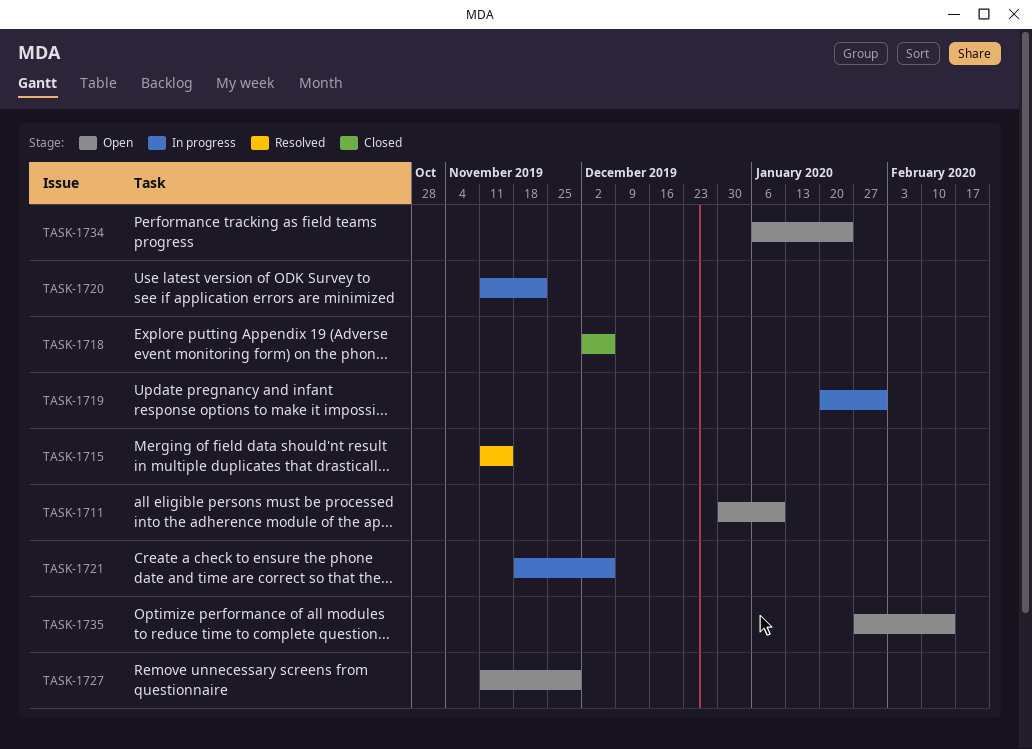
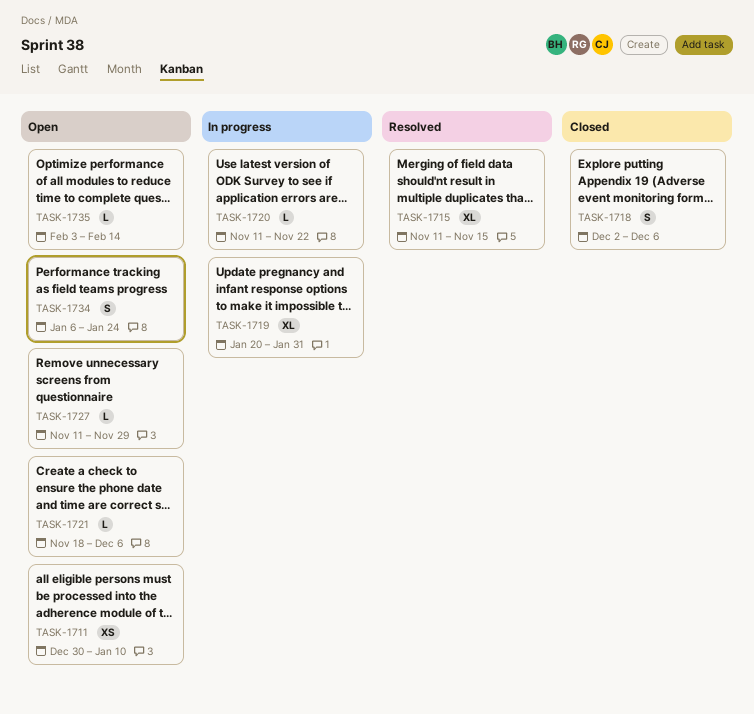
TASK-1721, status: In progress -> Open
TASK-1735, start: Jan 27 -> Feb 3

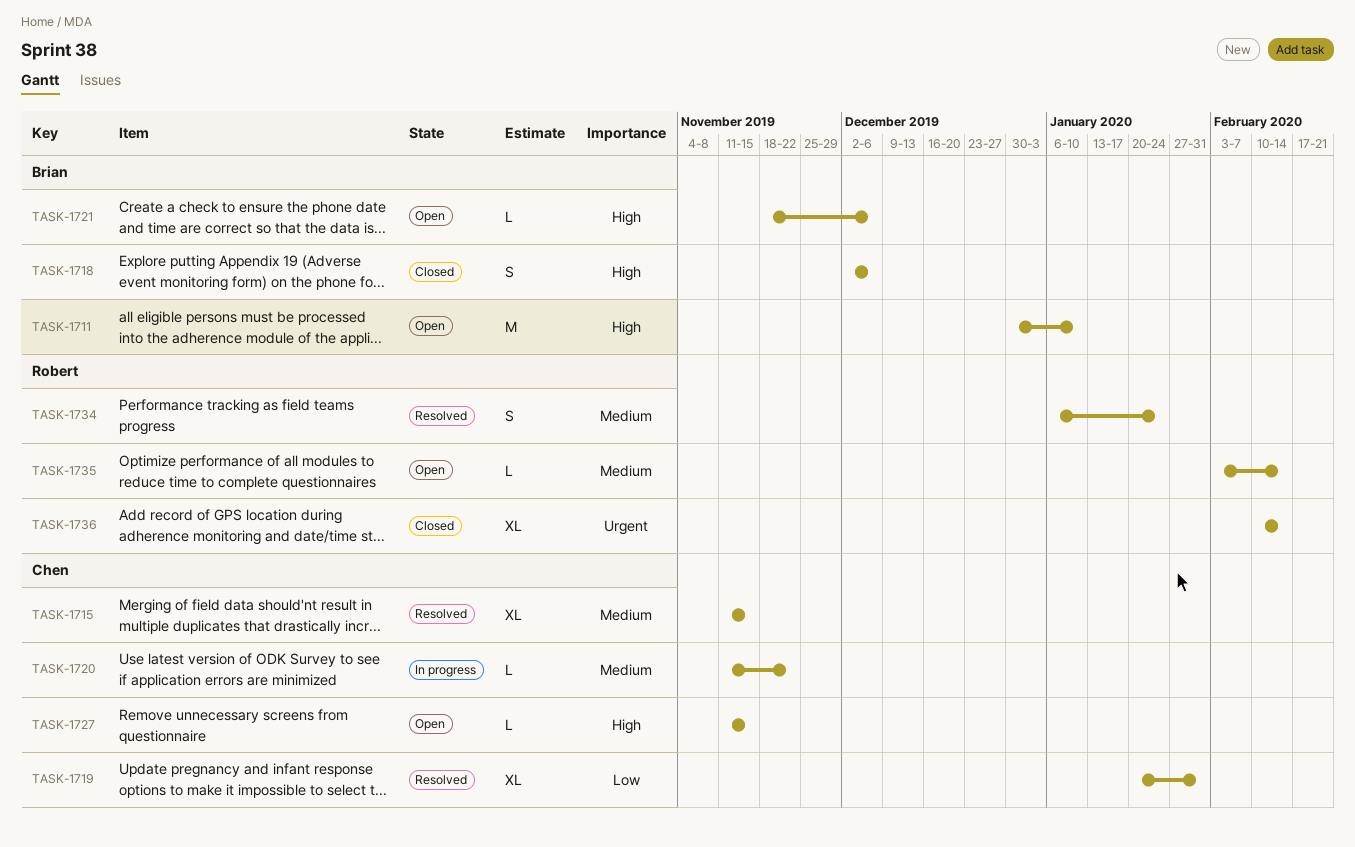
TASK-1711, estimate: XS -> M
TASK-1719, status: In progress -> Resolved
TASK-1727, due: Nov 29 -> Nov 15
TASK-1734, status: Open -> Resolved
TASK-1736: none -> present

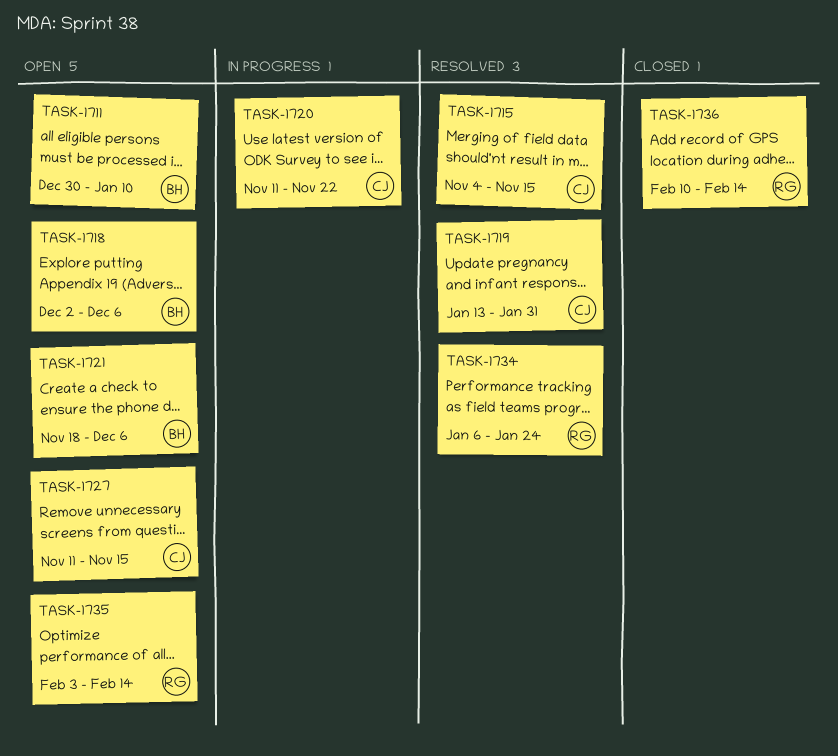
TASK-1715, start: Nov 11 -> Nov 4
TASK-1718, status: Closed -> Open
TASK-1719, start: Jan 20 -> Jan 13

